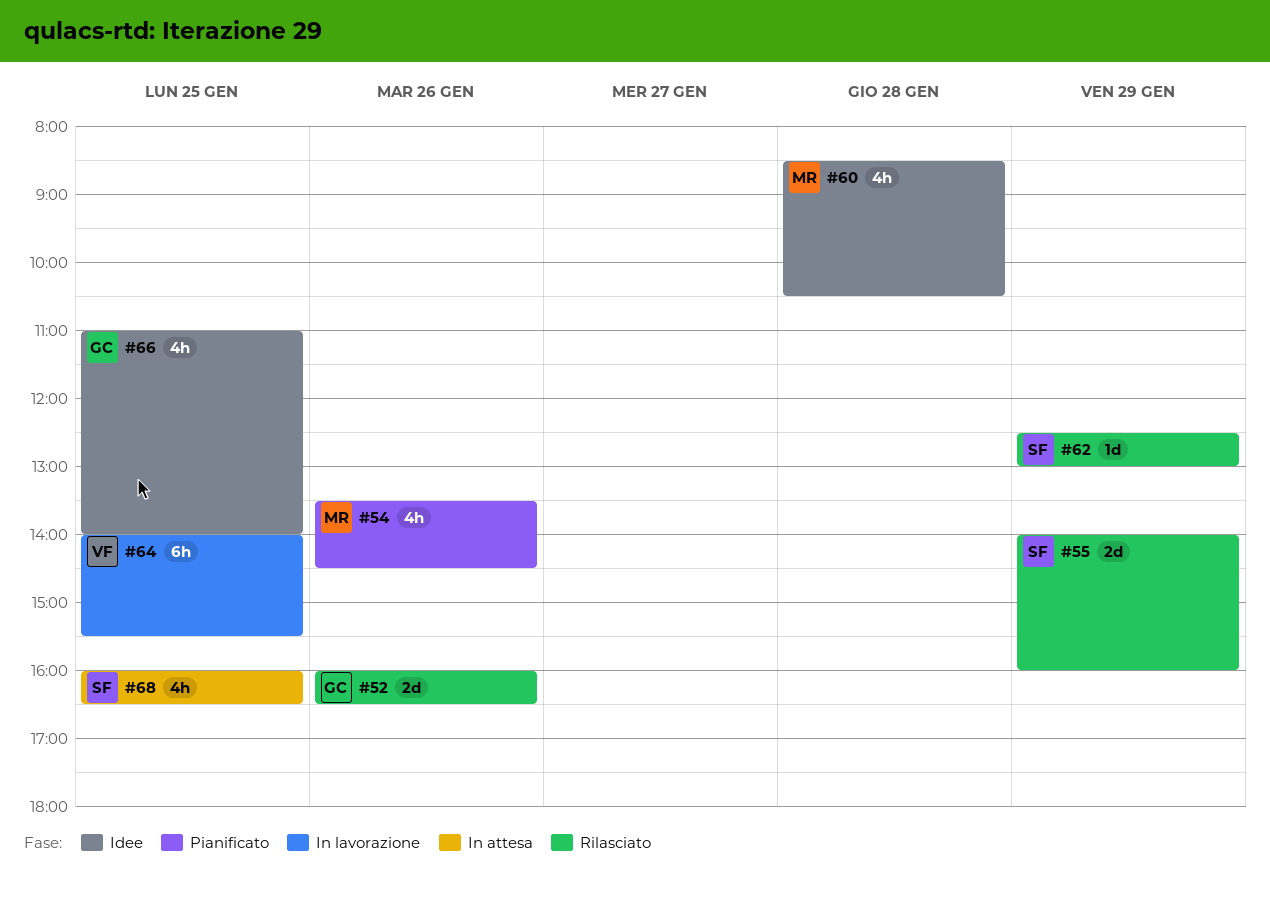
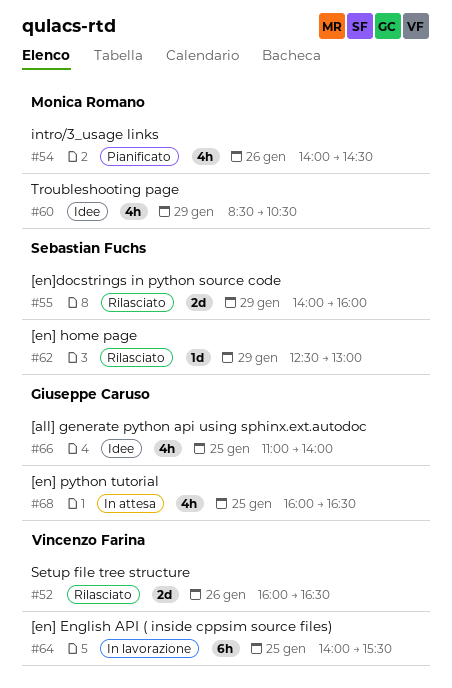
#52, owner: Giuseppe Caruso -> Vincenzo Farina
#54, begins: 13:30 -> 14:00
#60, day: Jan 28 -> Jan 29
#68, owner: Sebastian Fuchs -> Giuseppe Caruso

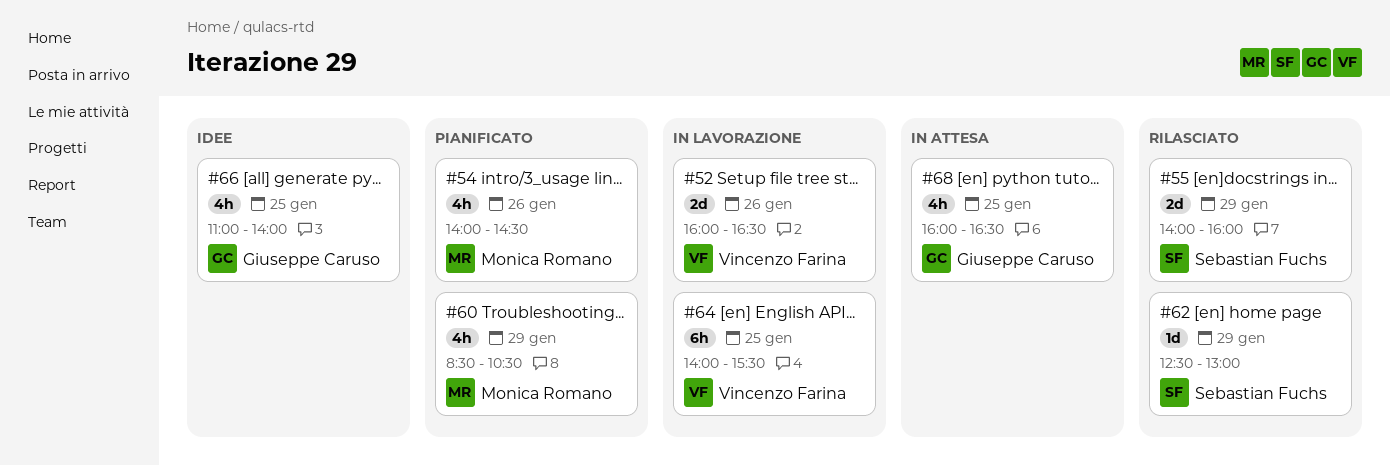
#52, status: Rilasciato -> In lavorazione
#60, status: Idee -> Pianificato

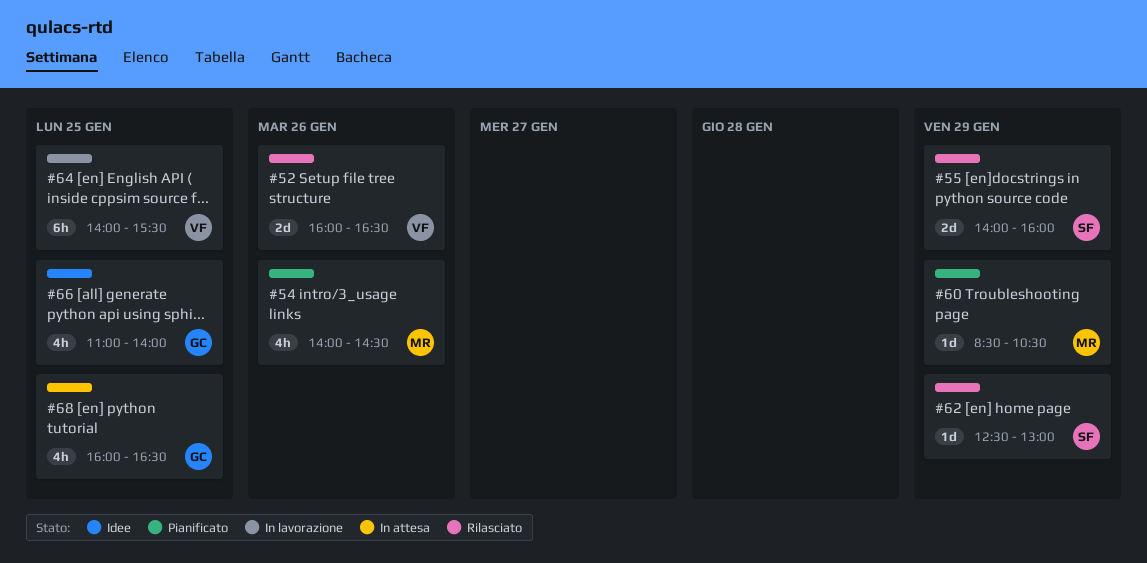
#52, status: In lavorazione -> Rilasciato
#60, estimate: 4h -> 1d

